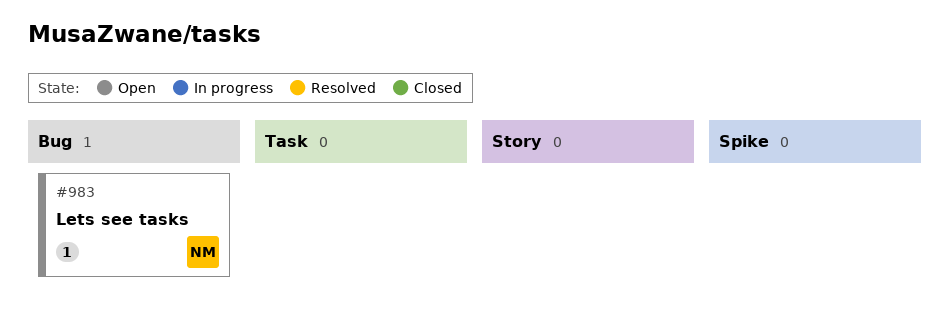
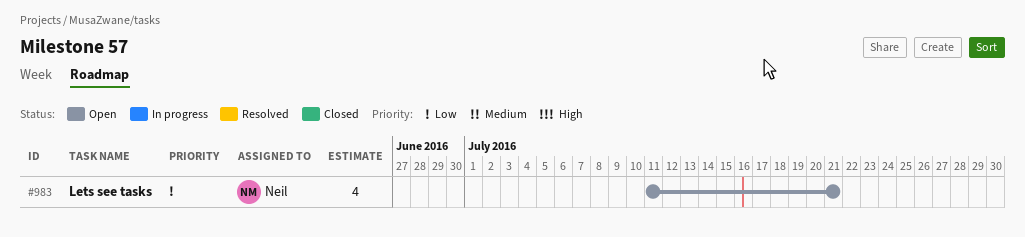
#983, estimate: 1 -> 4

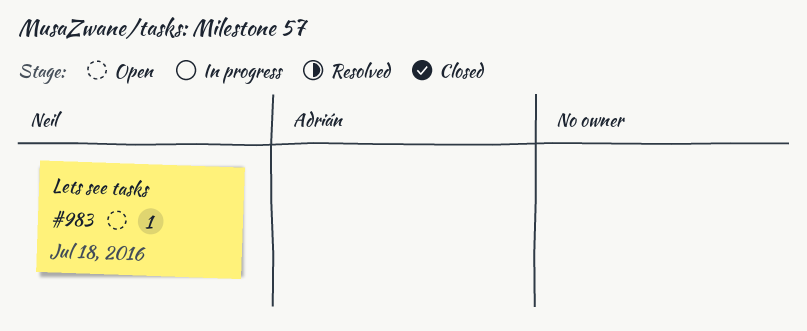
#983, estimate: 4 -> 1
#983, due: Jul 21 -> Jul 18

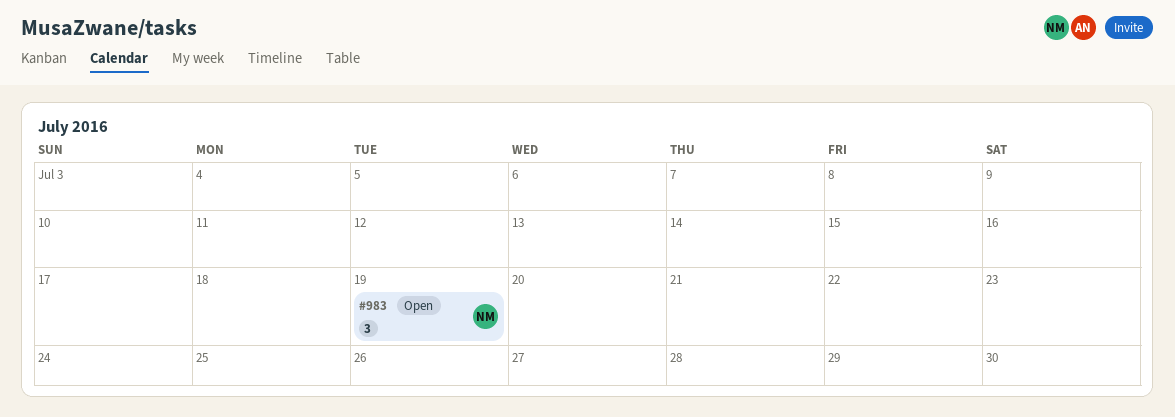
#983, estimate: 1 -> 3
#983, due: Jul 18 -> Jul 19

